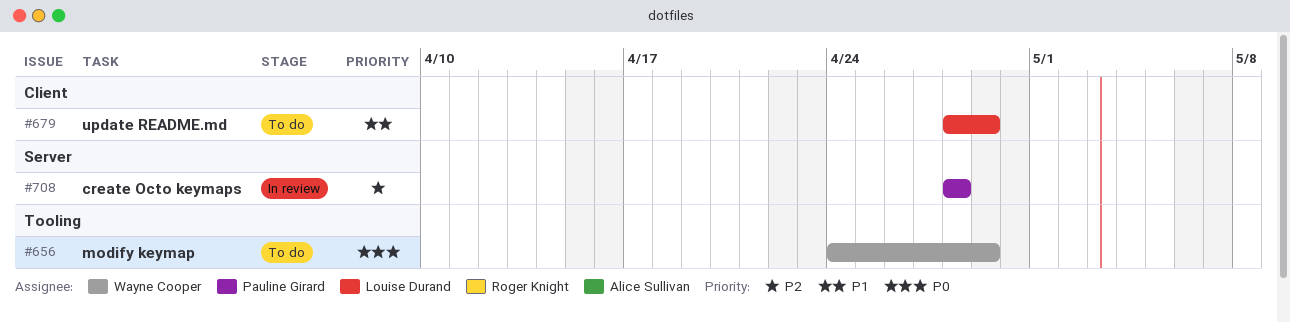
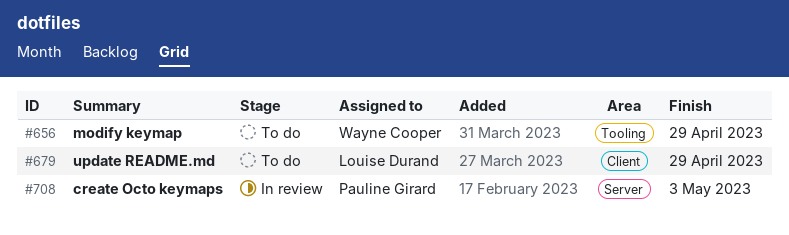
#708, due: Apr 28 -> May 3

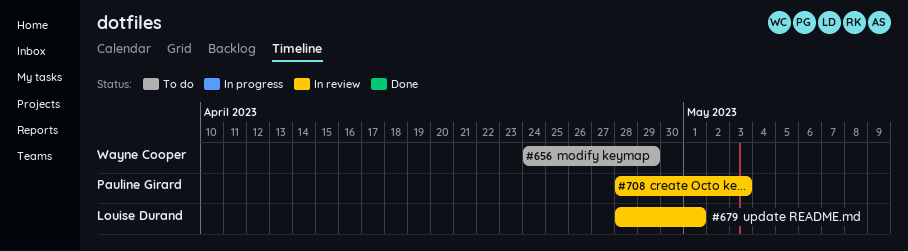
#679, status: To do -> In review
#679, due: Apr 29 -> May 1

